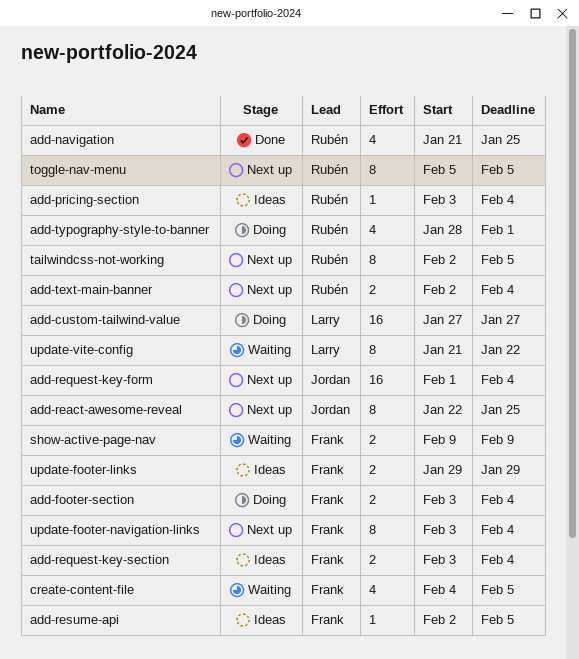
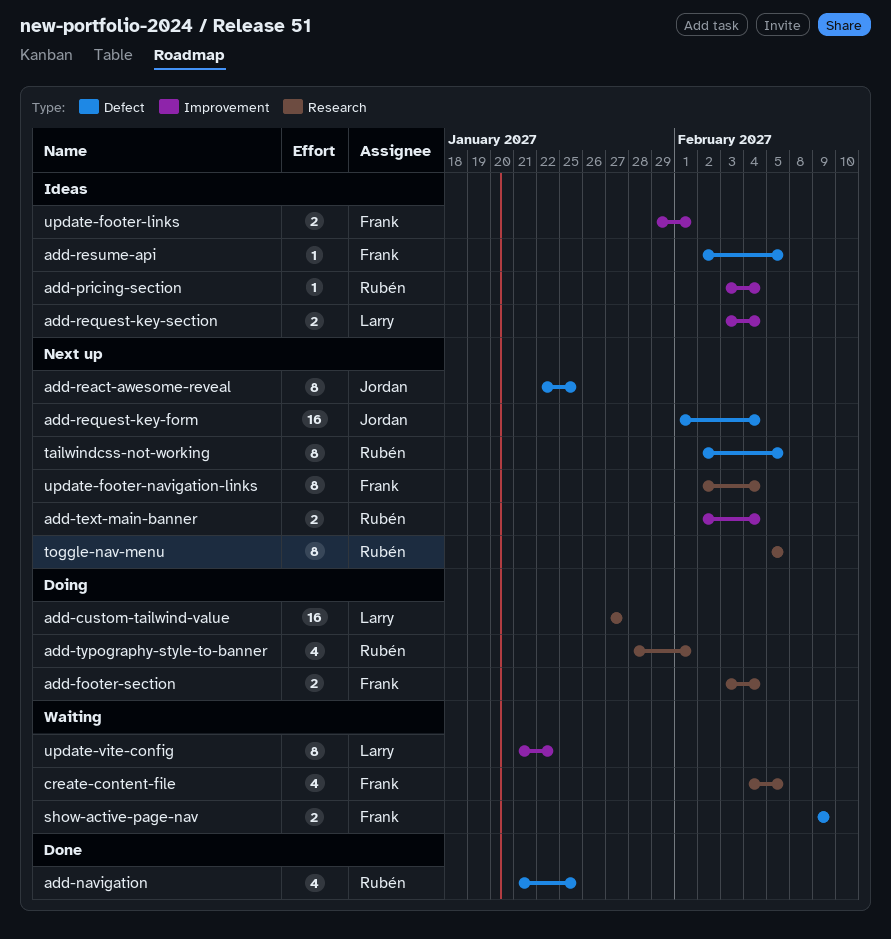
add-request-key-section, owner: Frank -> Larry
update-footer-links, due: Jan 29 -> Feb 1
update-footer-navigation-links, start: Feb 3 -> Feb 2

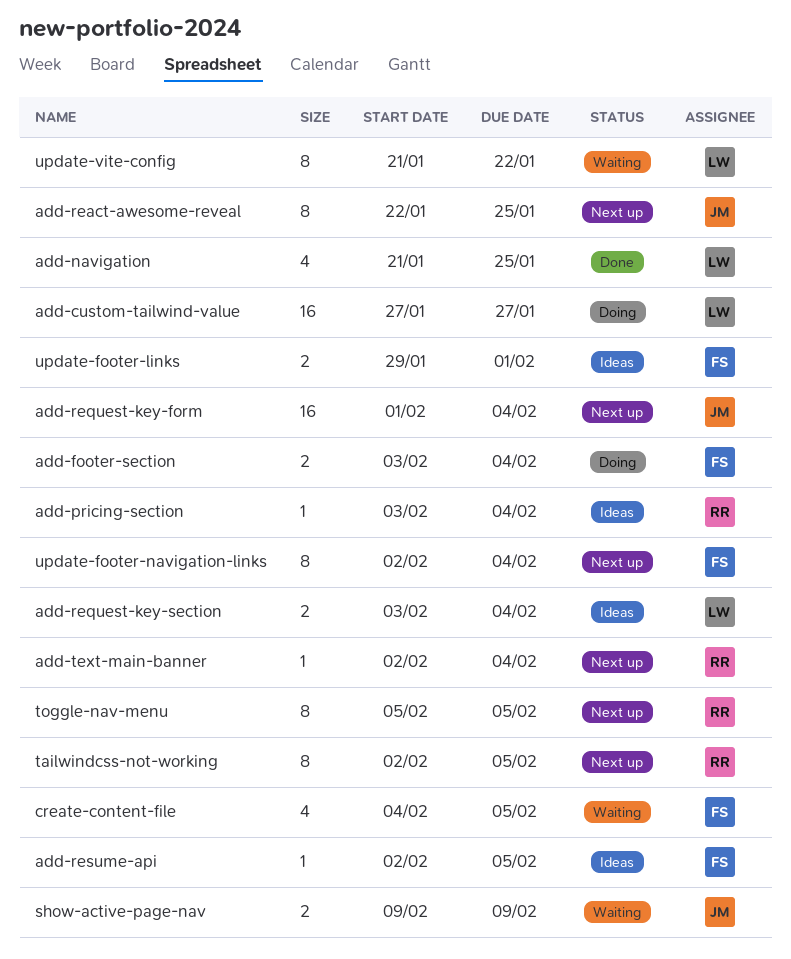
add-navigation, owner: Rubén -> Larry
add-text-main-banner, estimate: 2 -> 1
add-typography-style-to-banner: present -> none
show-active-page-nav, owner: Frank -> Jordan

